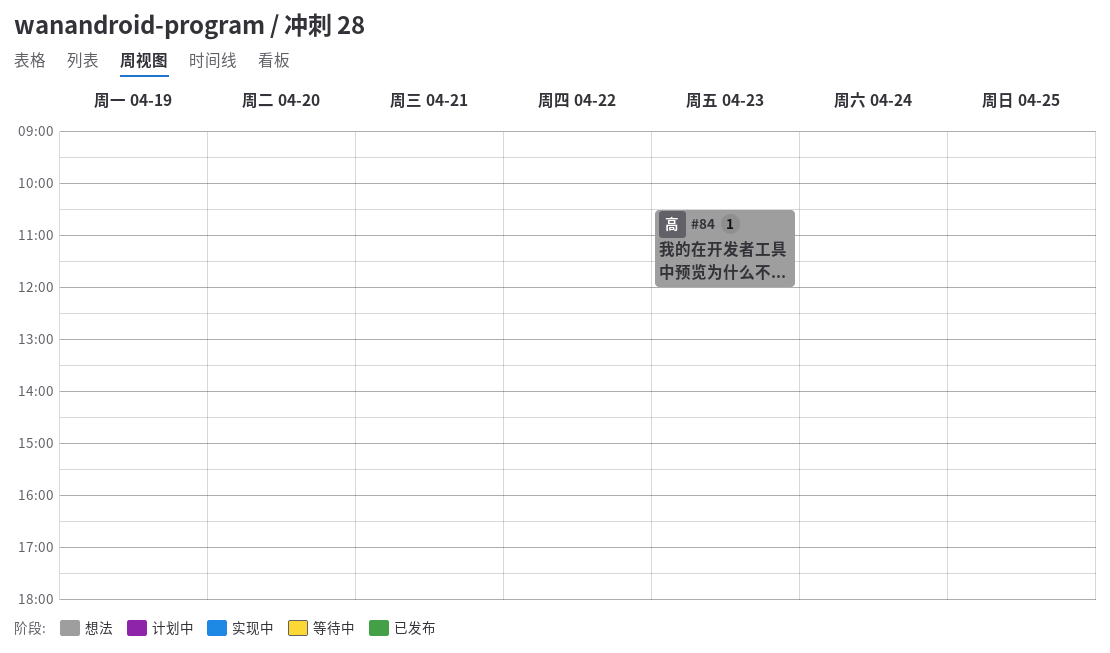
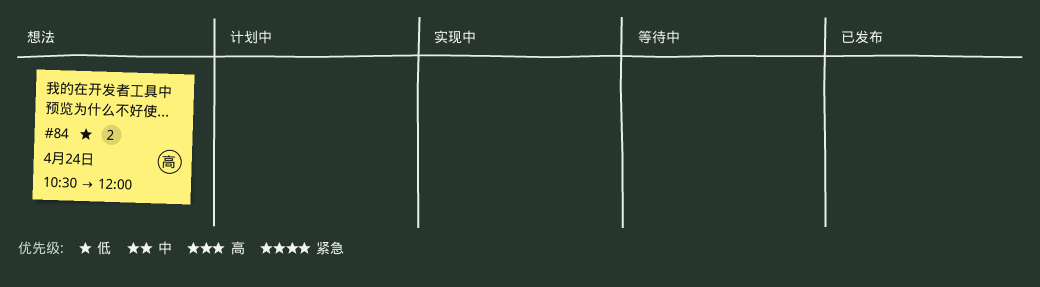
#84, estimate: 1 -> 2
#84, day: Apr 23 -> Apr 24

